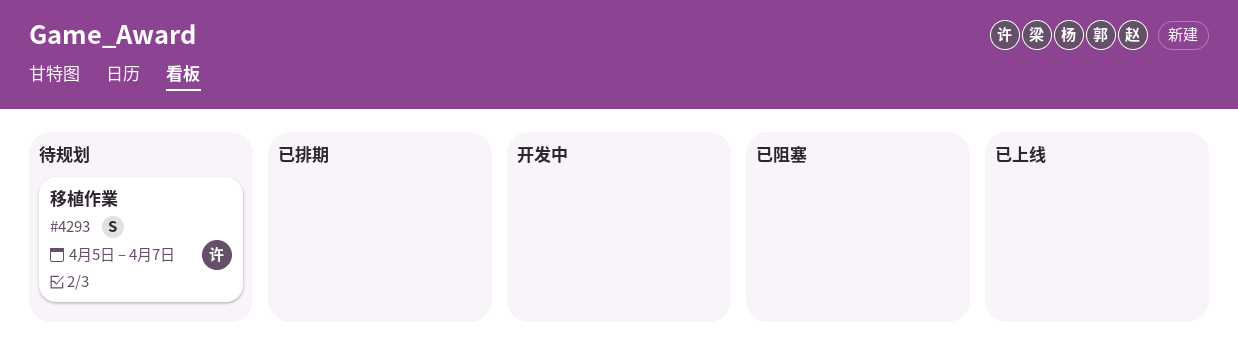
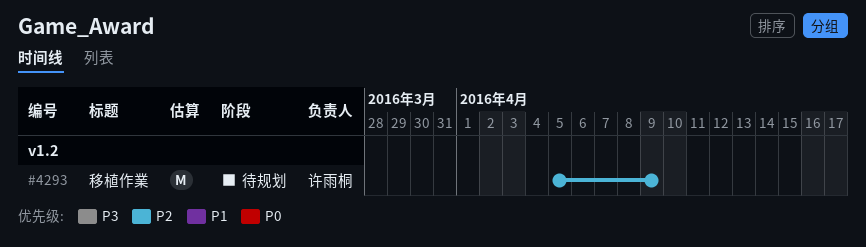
#4293, estimate: S -> M
#4293, due: Apr 7 -> Apr 9

